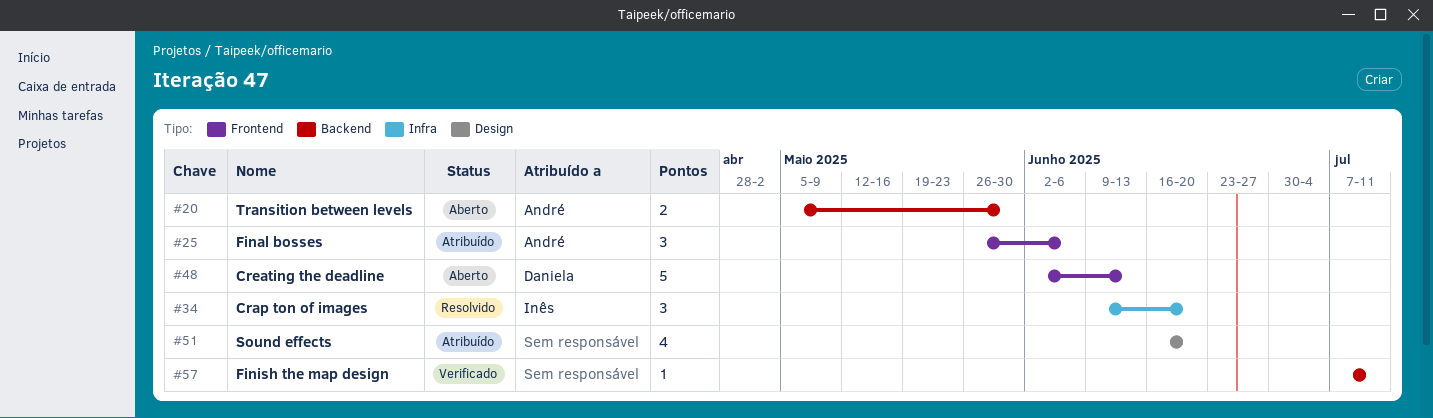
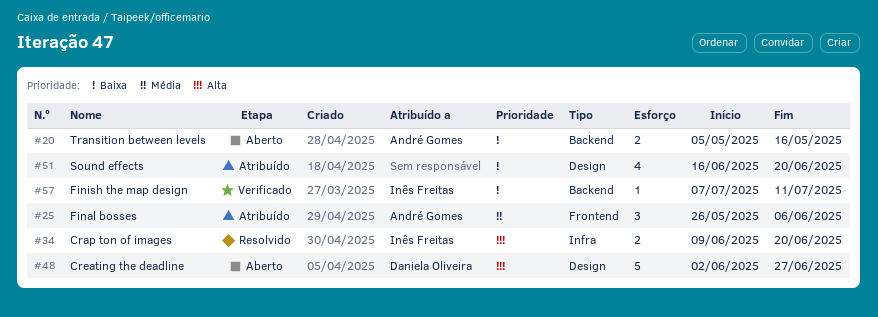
#20, due: May 30 -> May 16
#34, estimate: 3 -> 2
#48, label: Frontend -> Design
#48, due: Jun 13 -> Jun 27
#57, owner: none -> Inês Freitas

